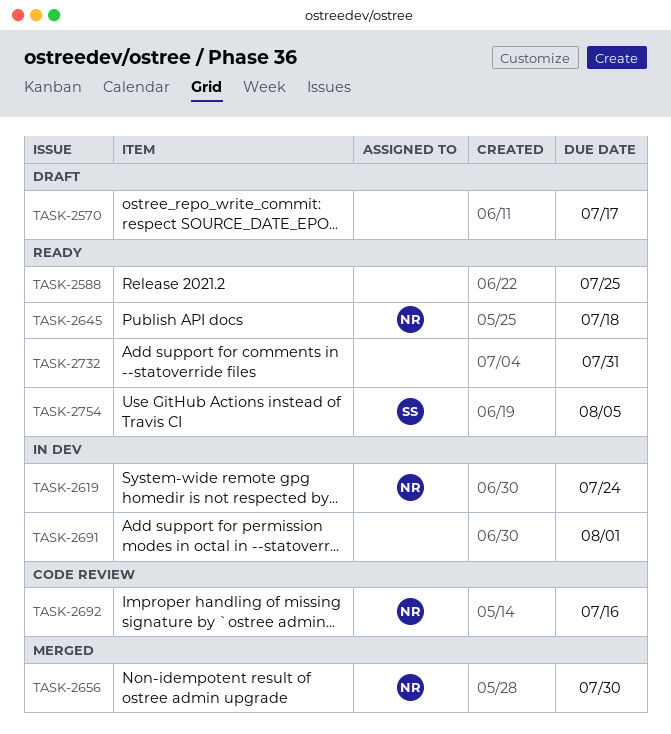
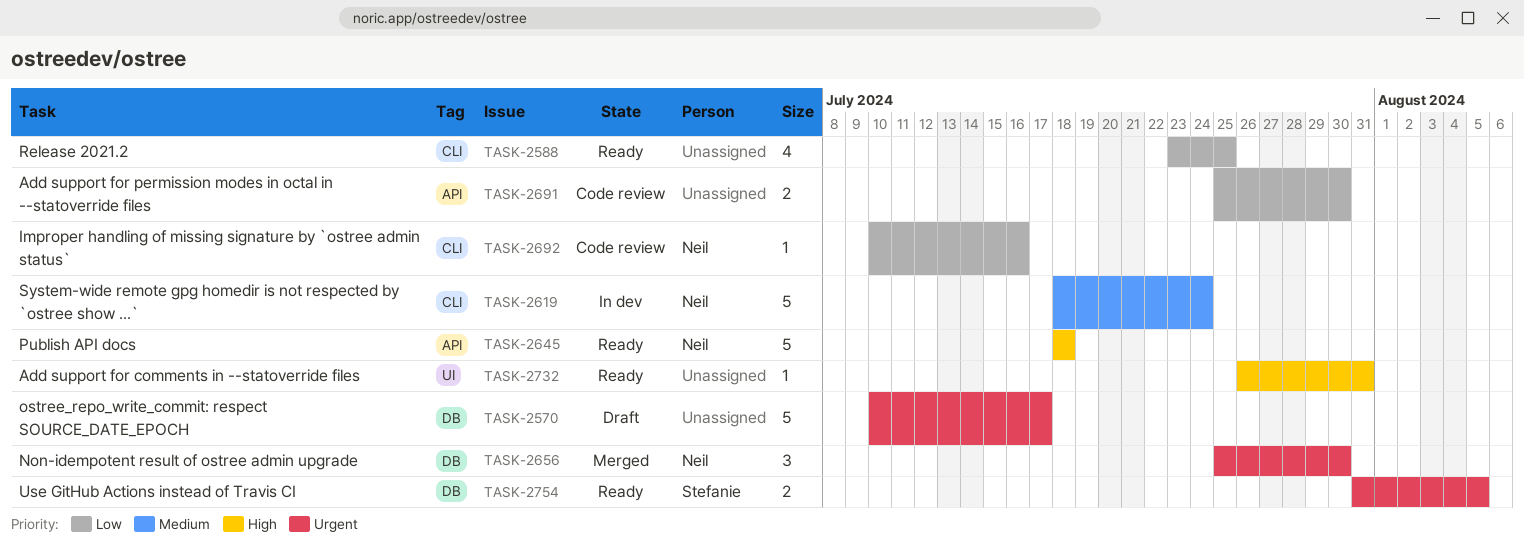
TASK-2691, status: In dev -> Code review
TASK-2691, due: Aug 1 -> Jul 30

